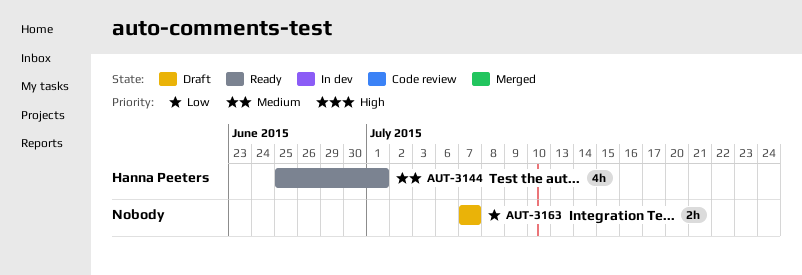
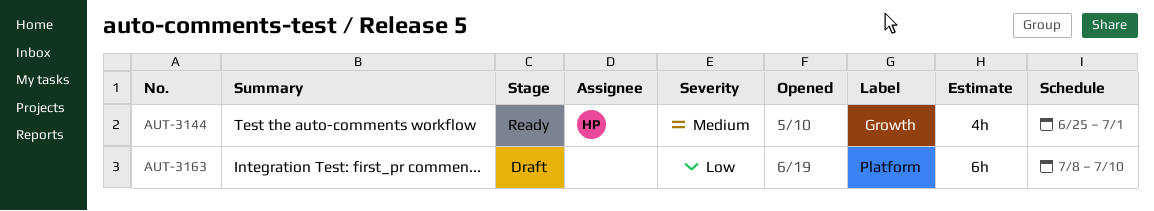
AUT-3163, estimate: 2h -> 6h
AUT-3163, start: Jul 7 -> Jul 8
AUT-3163, due: Jul 7 -> Jul 10

